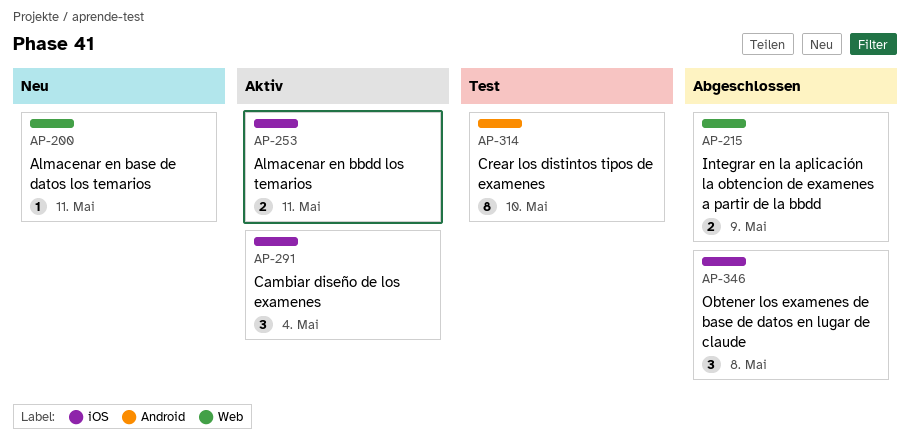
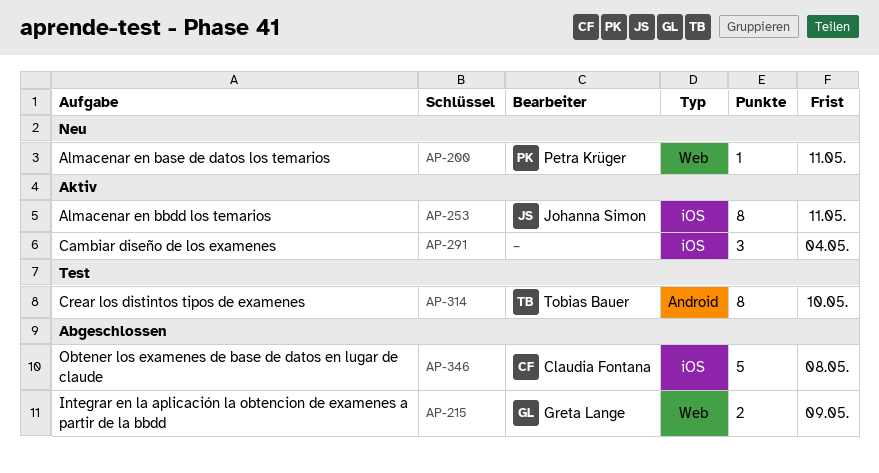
AP-253, estimate: 2 -> 8
AP-346, estimate: 3 -> 5

